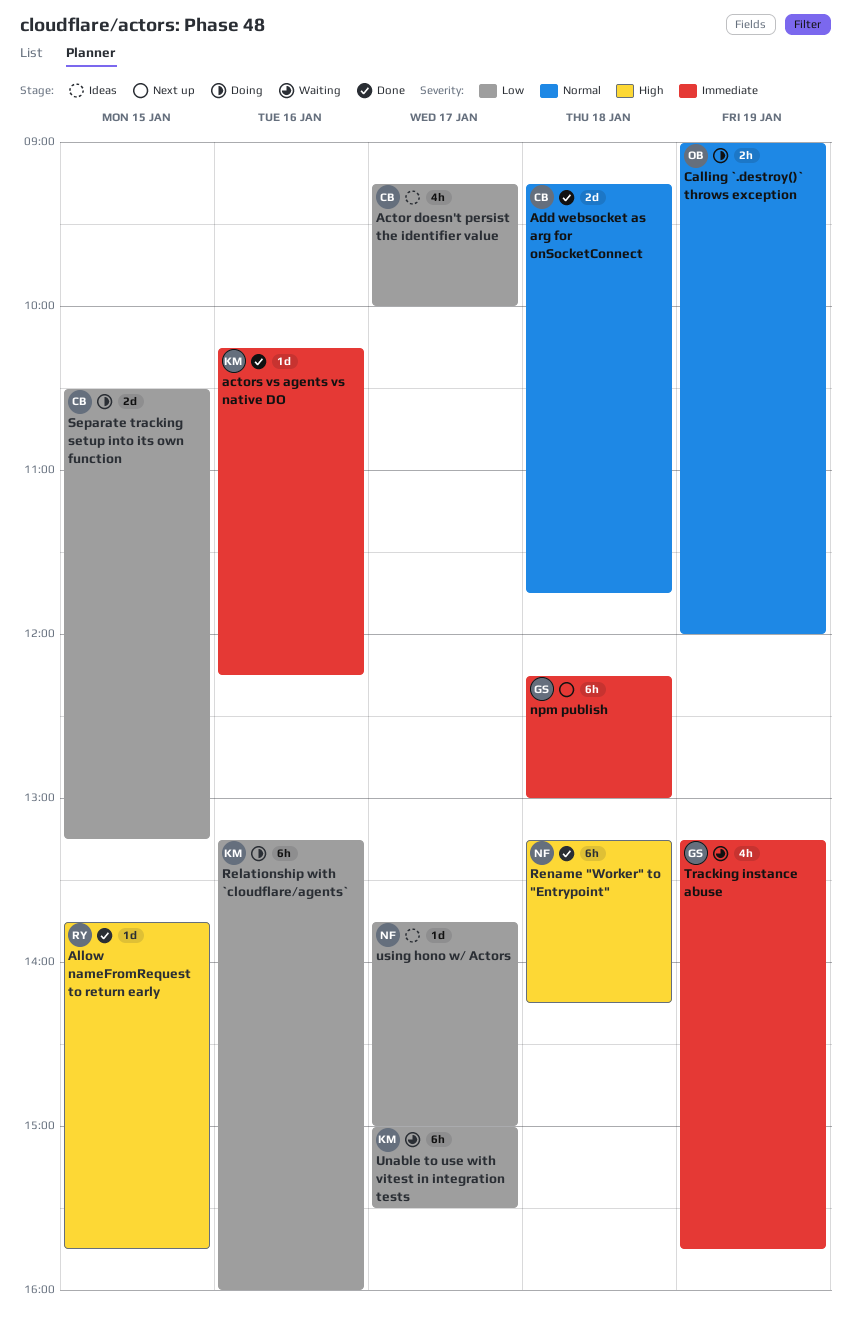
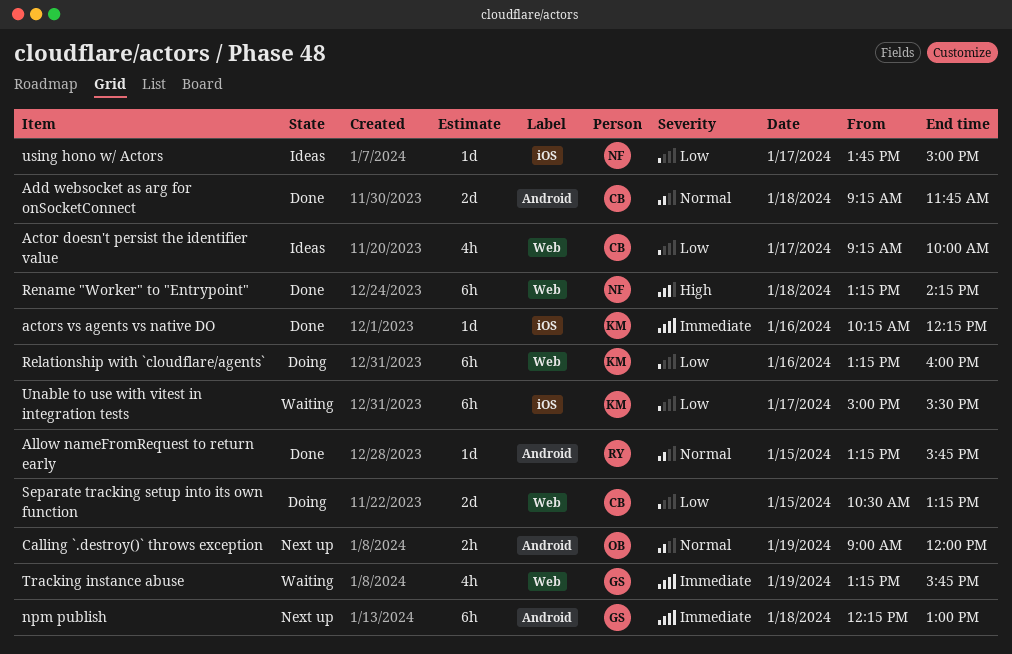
Allow nameFromRequest to return early, priority: High -> Normal
Allow nameFromRequest to return early, begins: 13:45 -> 13:15
Calling `.destroy()` throws exception, status: Doing -> Next up

